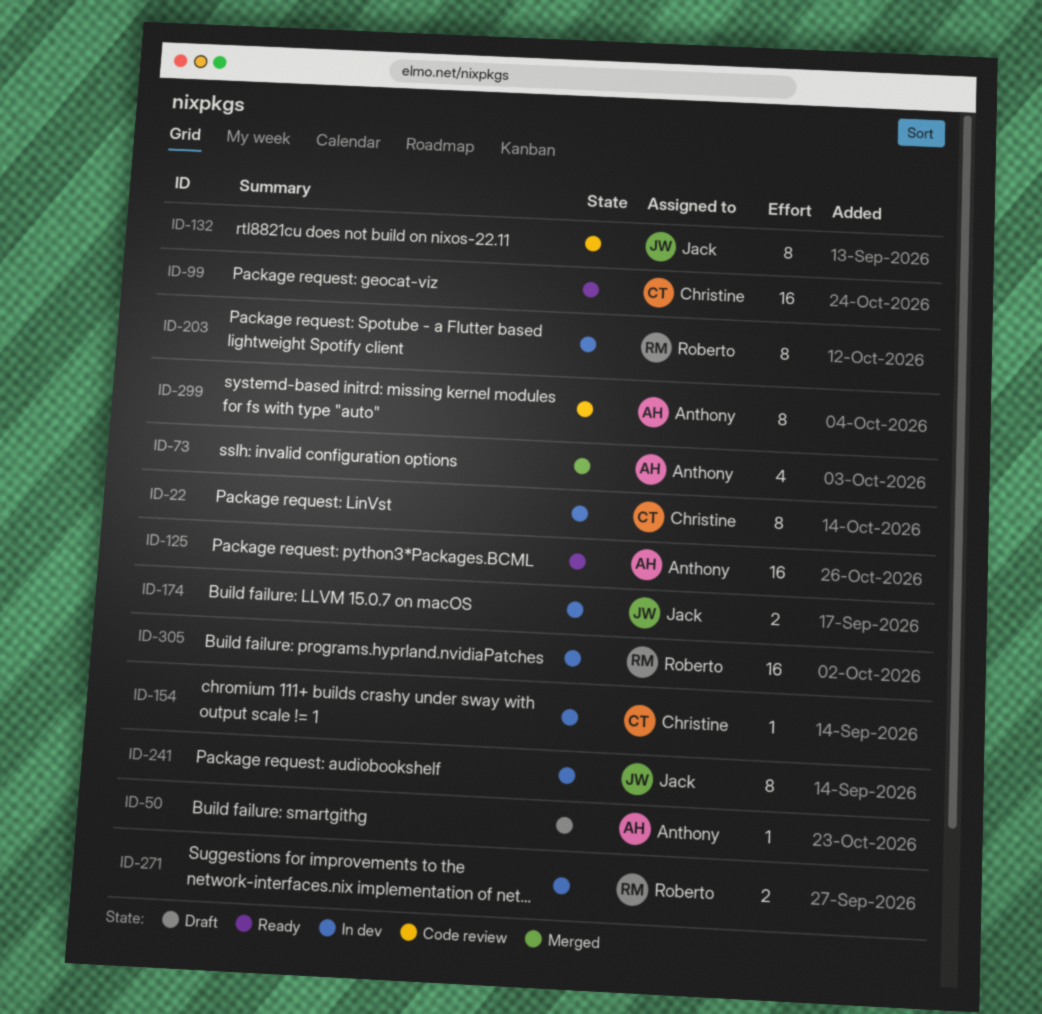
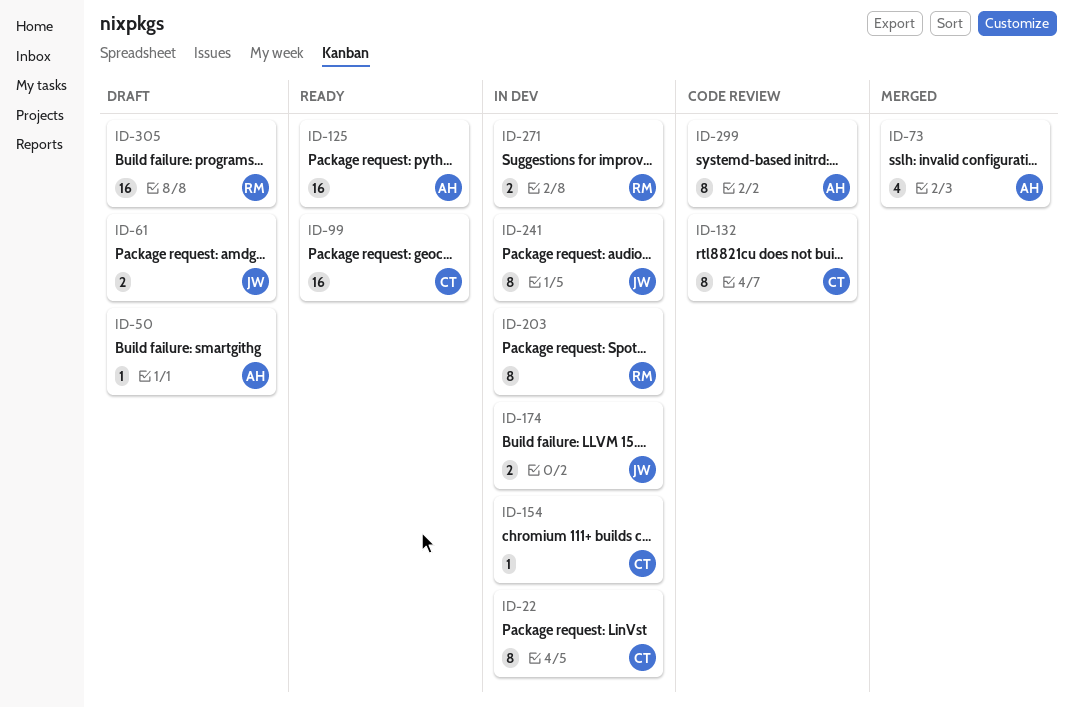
ID-61: none -> present
ID-132, owner: Jack -> Christine
ID-305, status: In dev -> Draft

